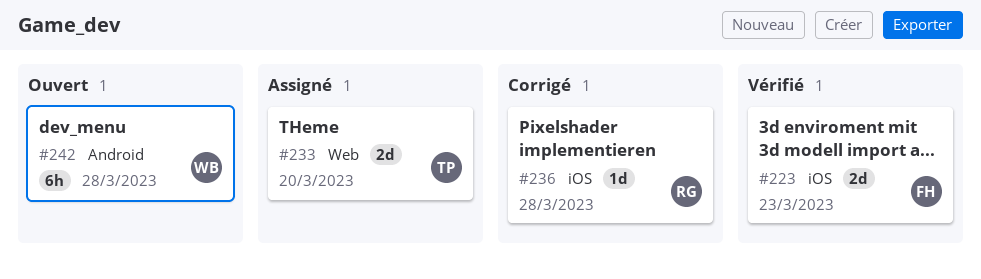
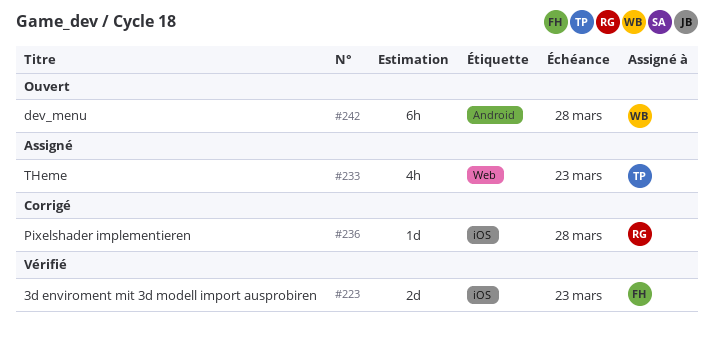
#233, estimate: 2d -> 4h
#233, due: Mar 20 -> Mar 23

